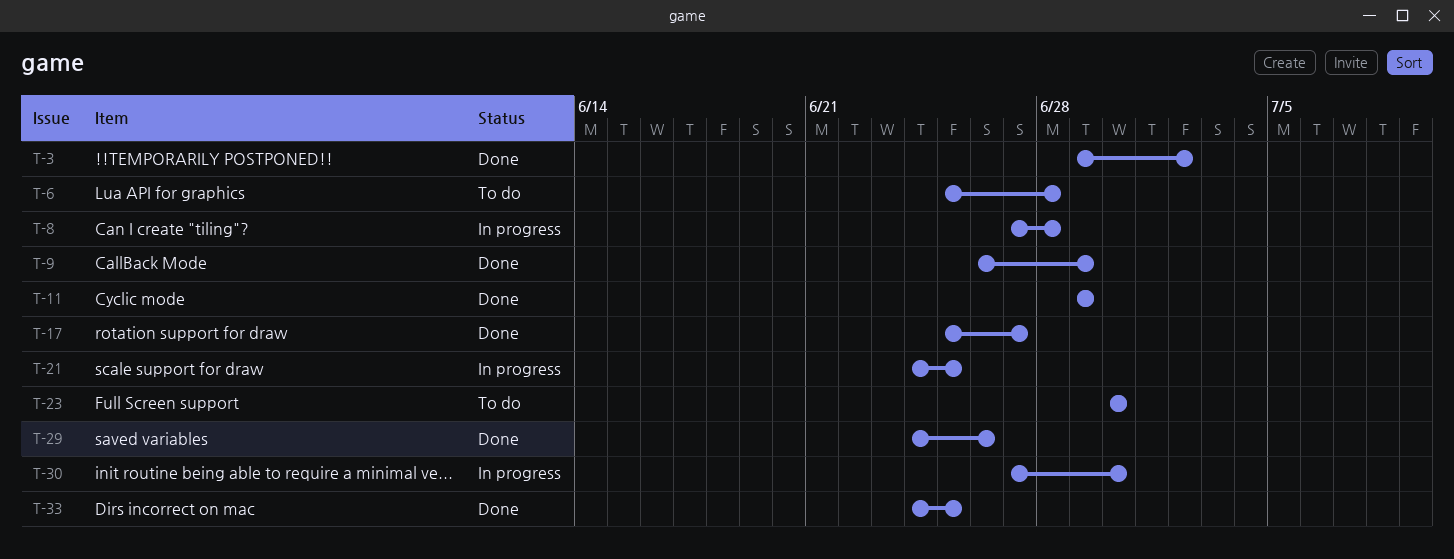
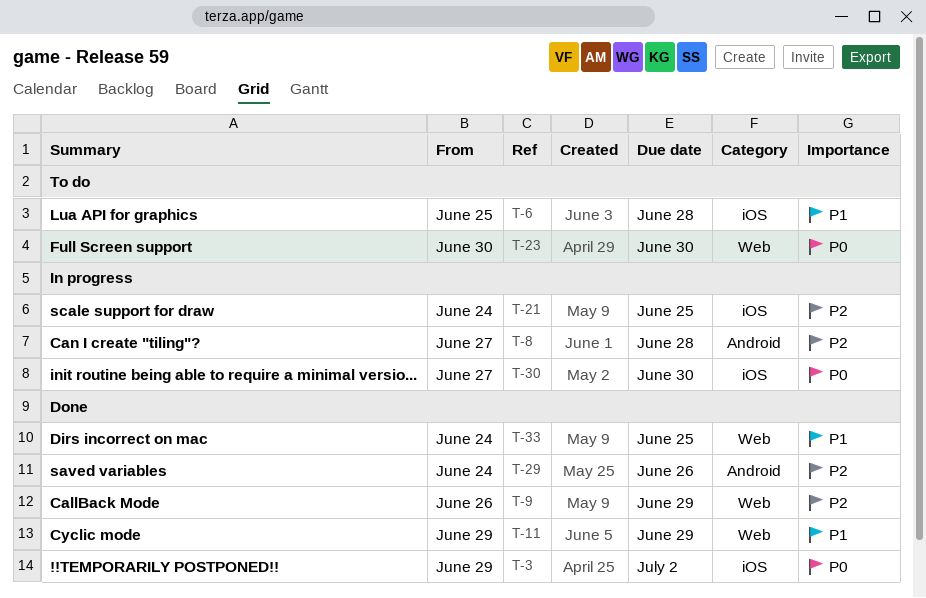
T-17: present -> none

